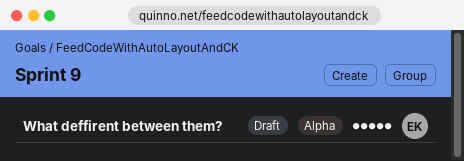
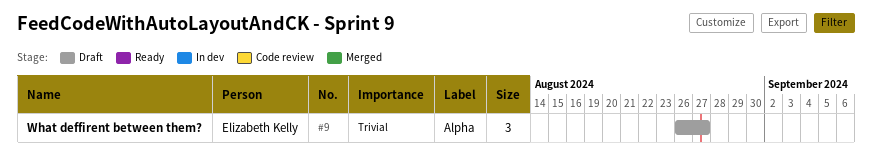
What deffirent between them?, estimate: 5 -> 3

